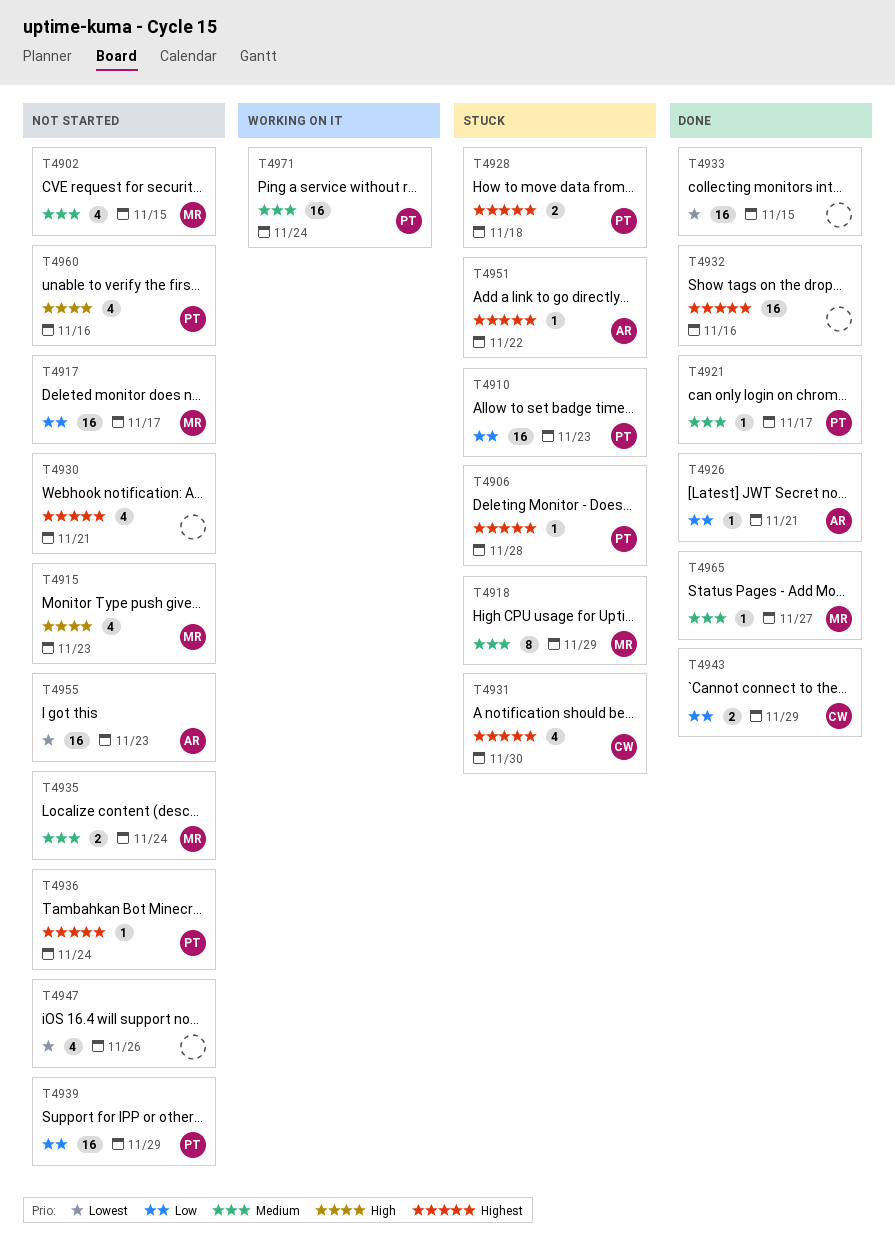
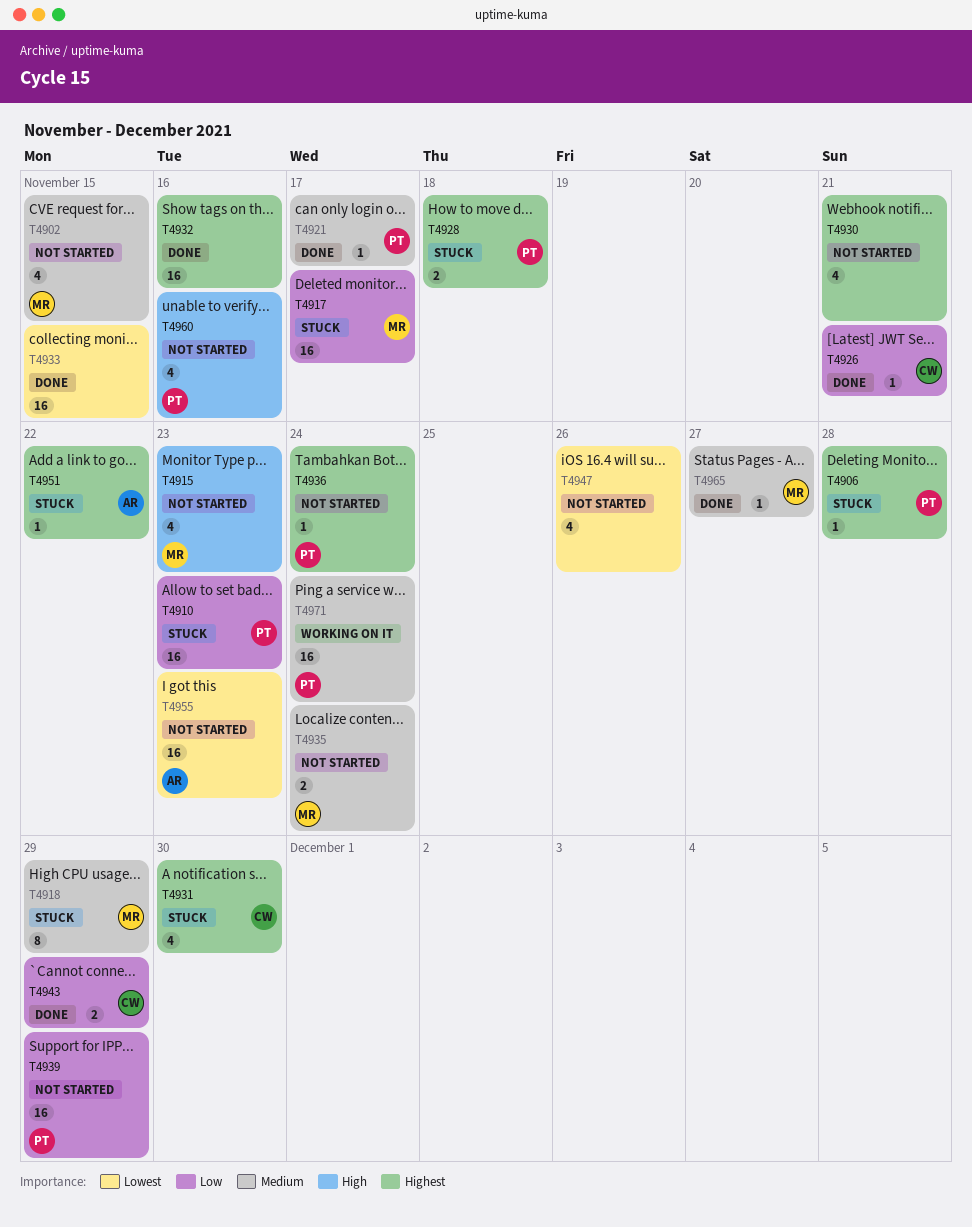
T4917, status: Not started -> Stuck
T4926, owner: AR -> CW

